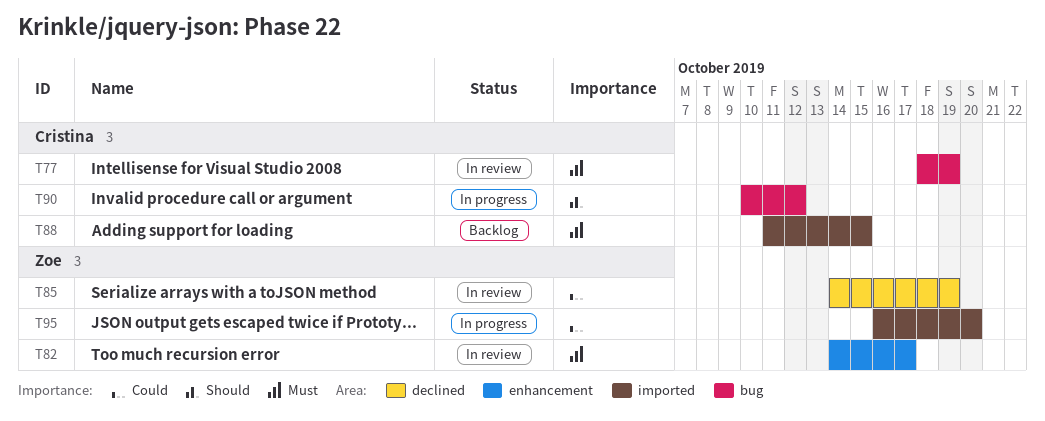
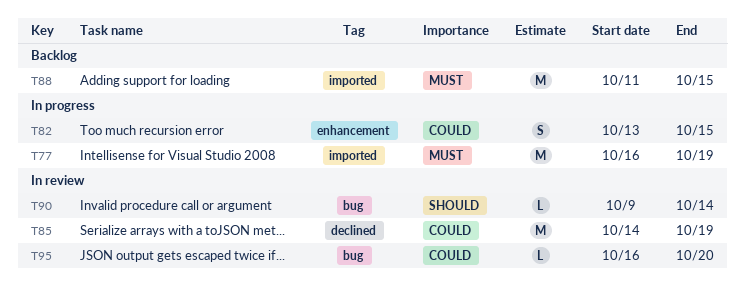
T77, status: In review -> In progress
T77, label: bug -> imported
T77, start: Oct 18 -> Oct 16
T82, status: In review -> In progress
T82, priority: Must -> Could
T82, start: Oct 14 -> Oct 13
T82, due: Oct 17 -> Oct 15
T90, status: In progress -> In review
T90, start: Oct 10 -> Oct 9
T90, due: Oct 12 -> Oct 14
T95, status: In progress -> In review
T95, label: imported -> bug

